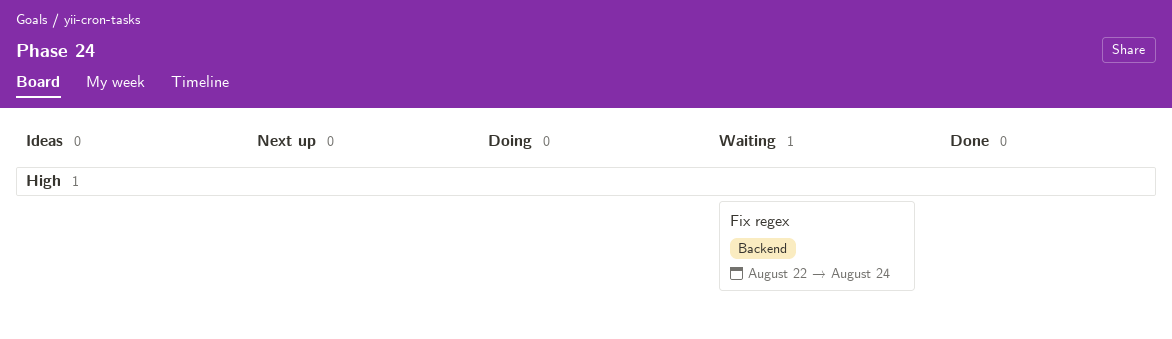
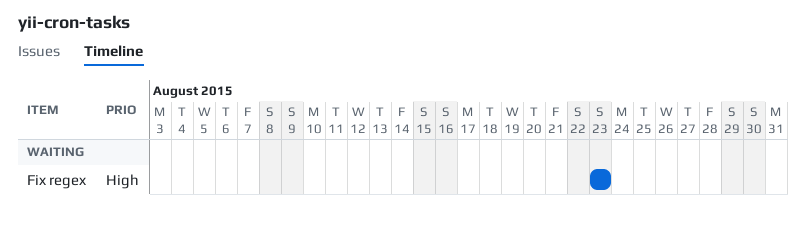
Fix regex, start: Aug 22 -> Aug 23
Fix regex, due: Aug 24 -> Aug 23

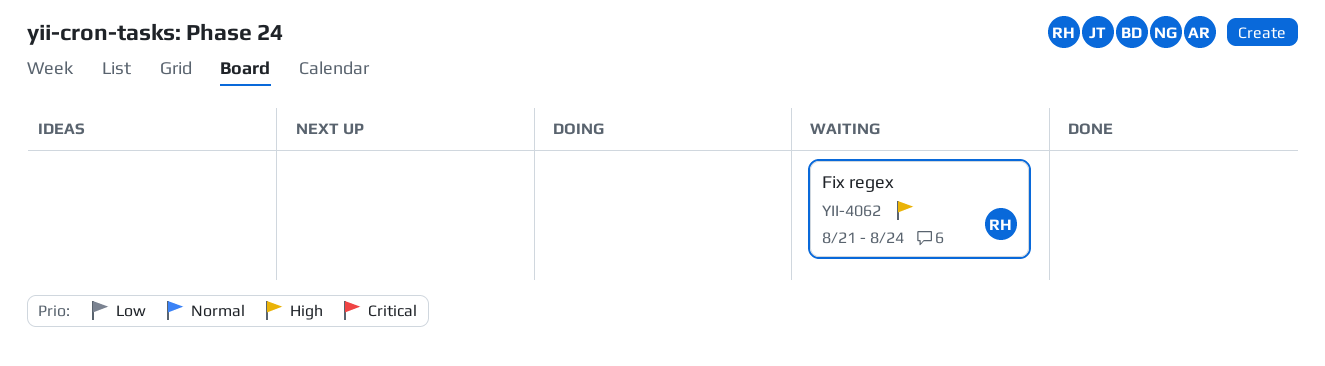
Fix regex, start: Aug 23 -> Aug 21
Fix regex, due: Aug 23 -> Aug 24

